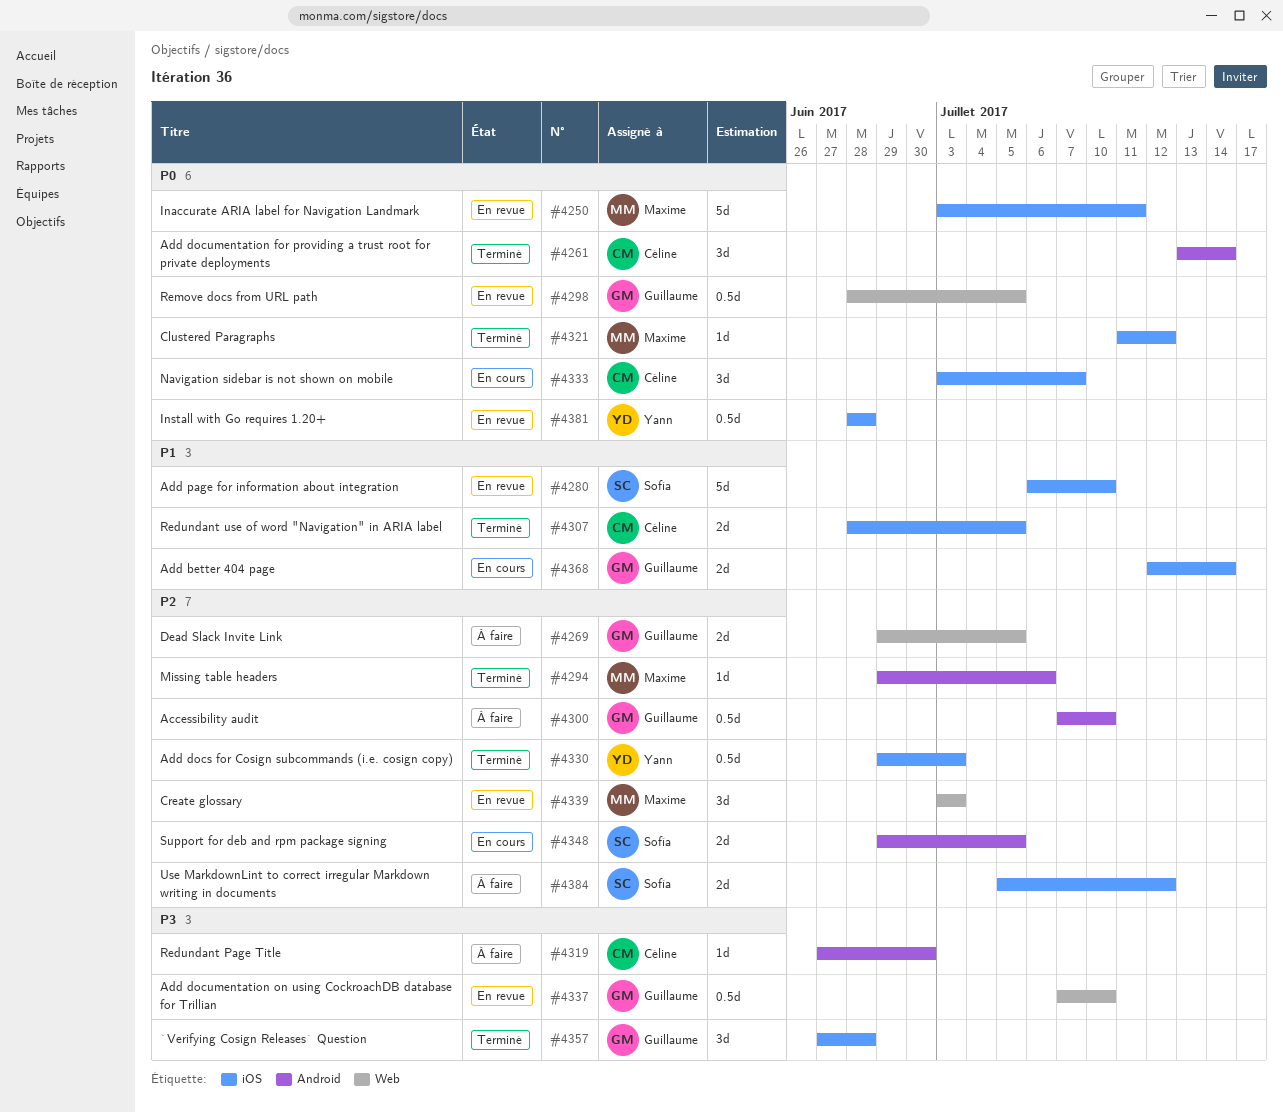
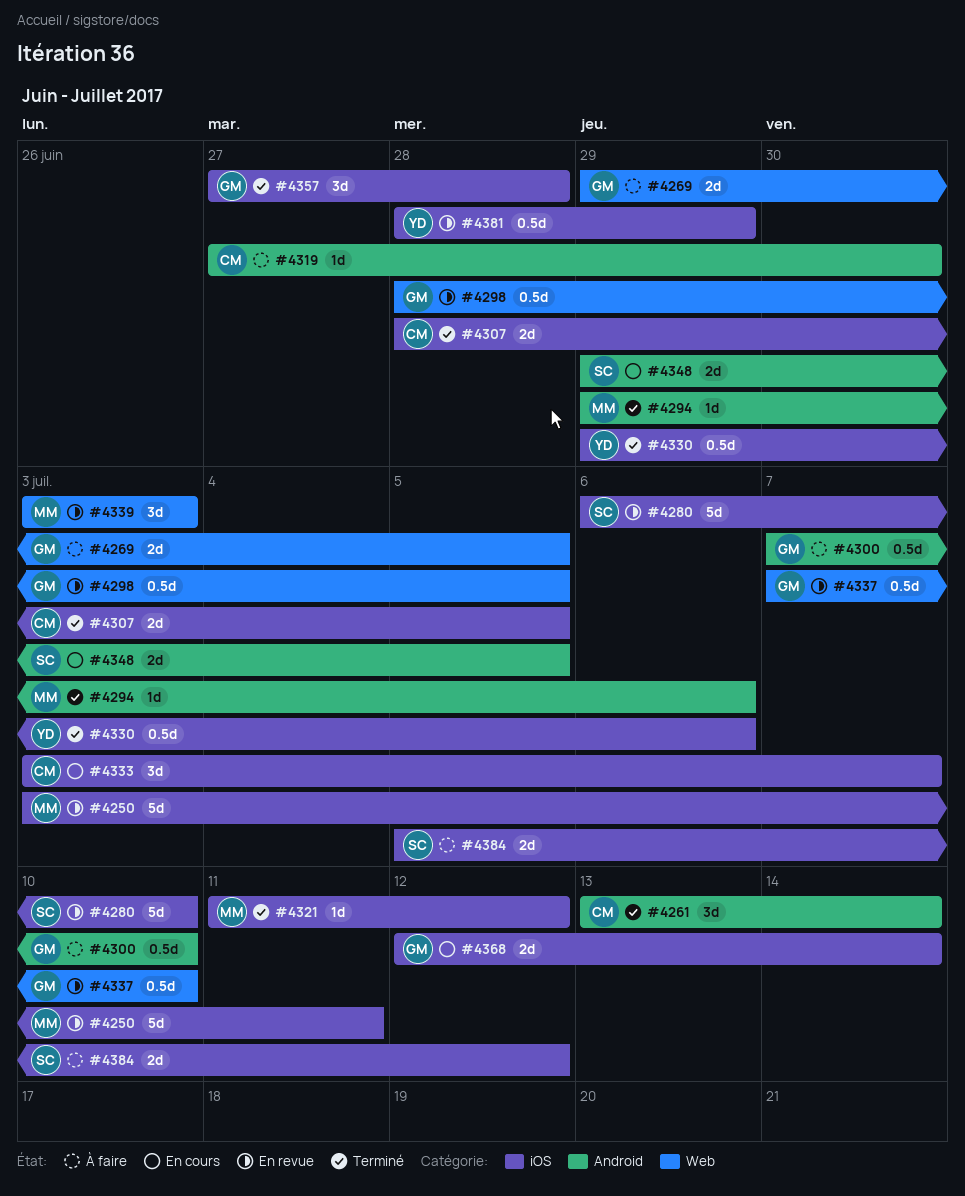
#4330, due: Jul 3 -> Jul 6
#4381, due: Jun 28 -> Jun 29

